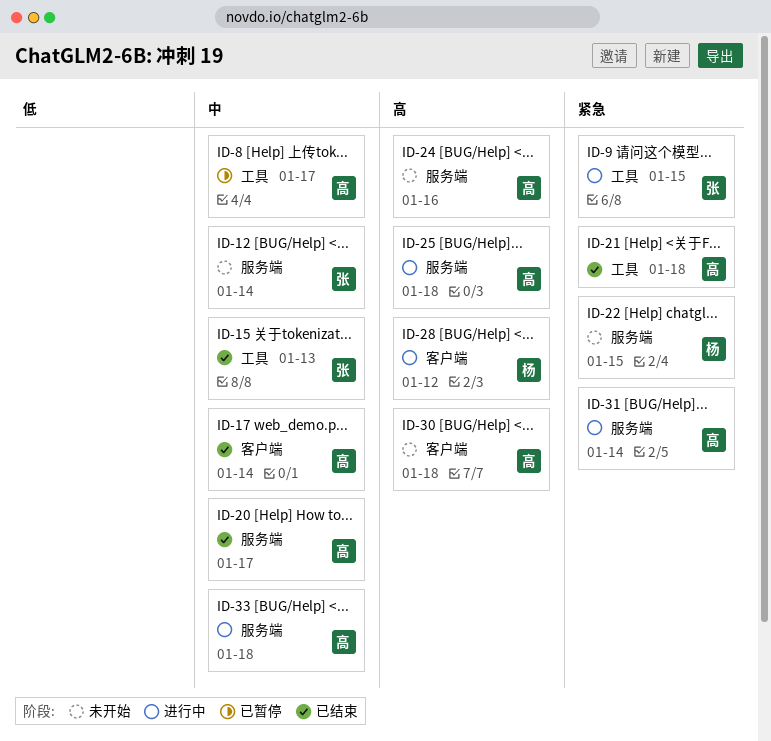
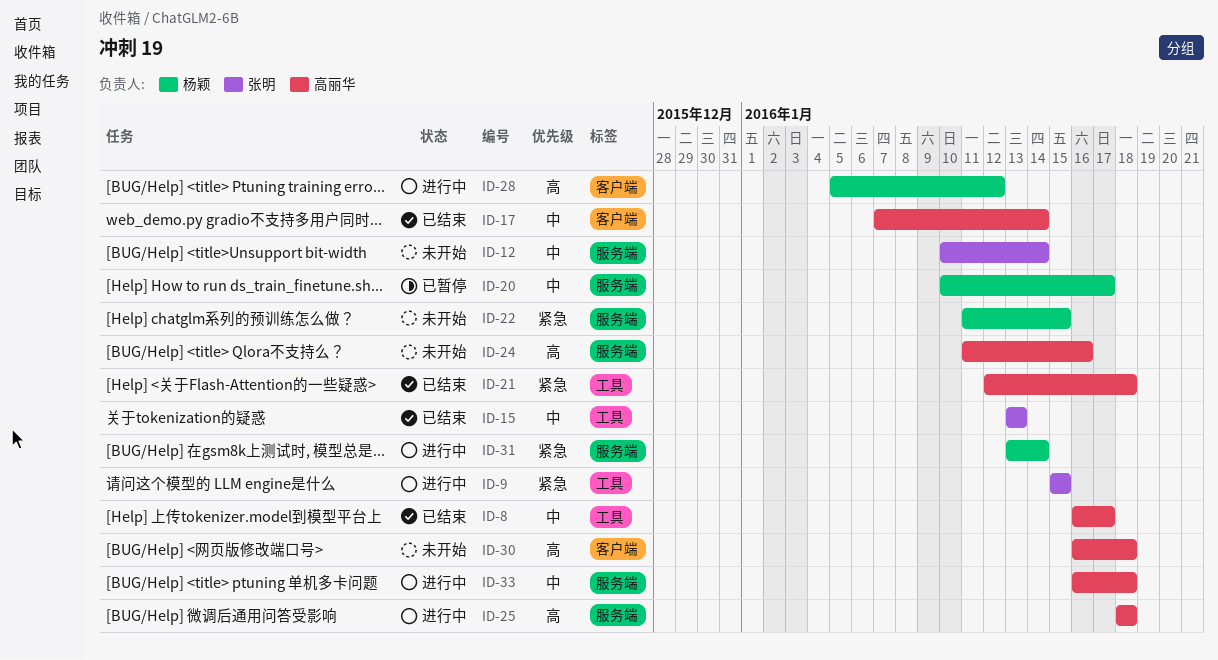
ID-8, status: 已暂停 -> 已结束
ID-20, status: 已结束 -> 已暂停
ID-20, owner: 高丽华 -> 杨颖
ID-31, owner: 高丽华 -> 杨颖

